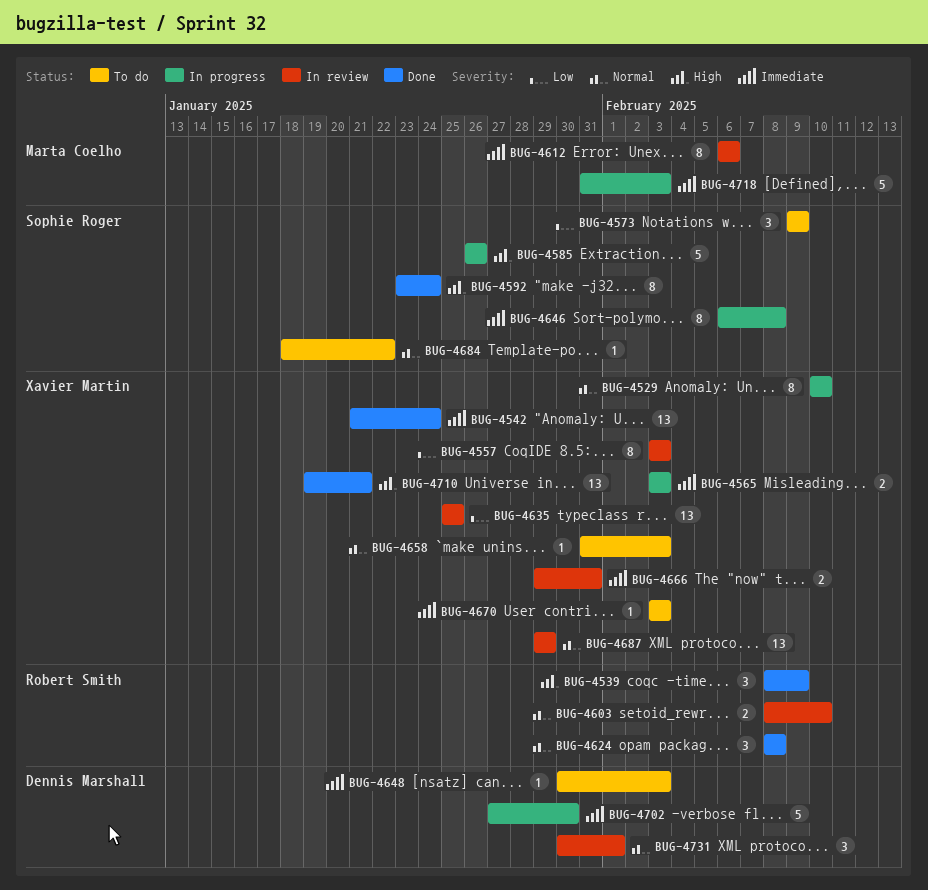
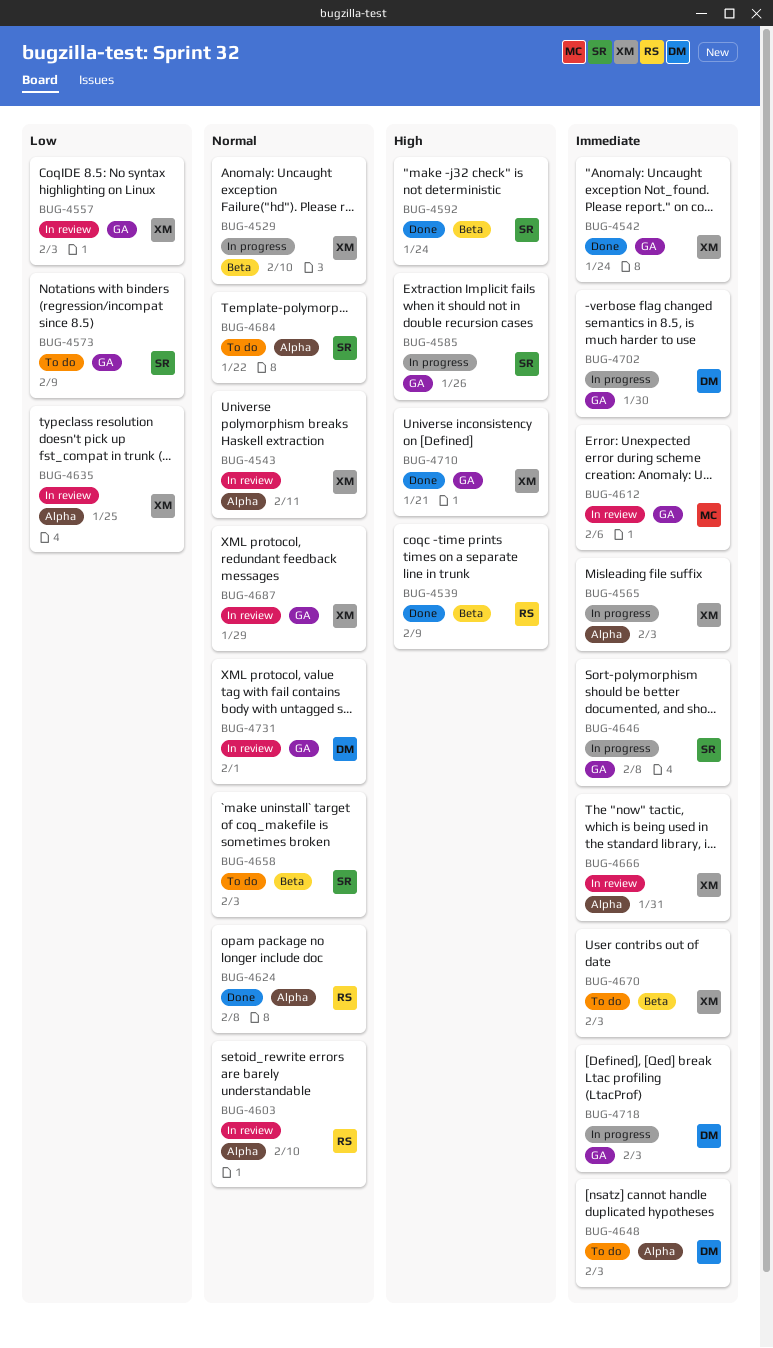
BUG-4543: none -> present
BUG-4658, owner: Xavier Martin -> Sophie Roger
BUG-4718, owner: Marta Coelho -> Dennis Marshall

